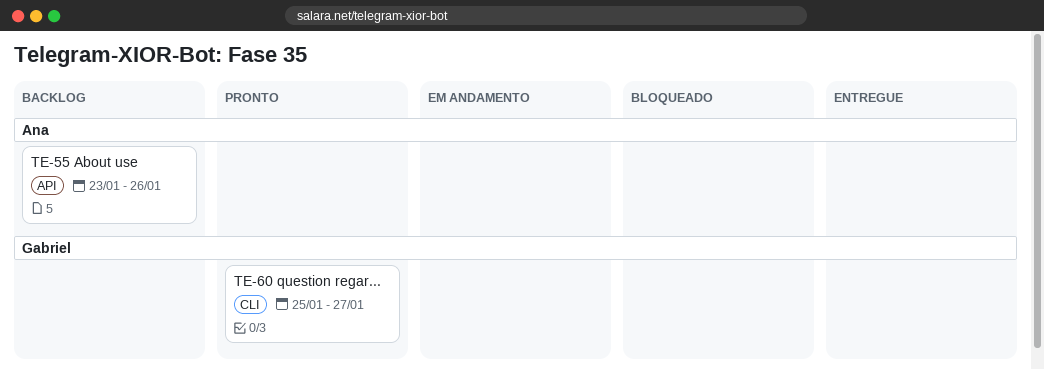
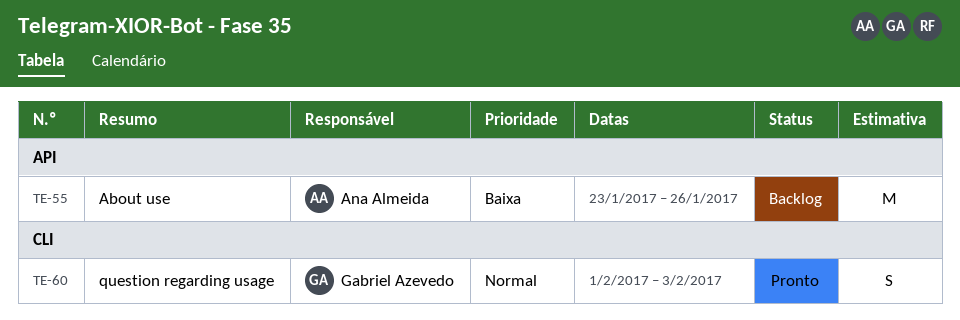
TE-60, start: Jan 25 -> Feb 1
TE-60, due: Jan 27 -> Feb 3

